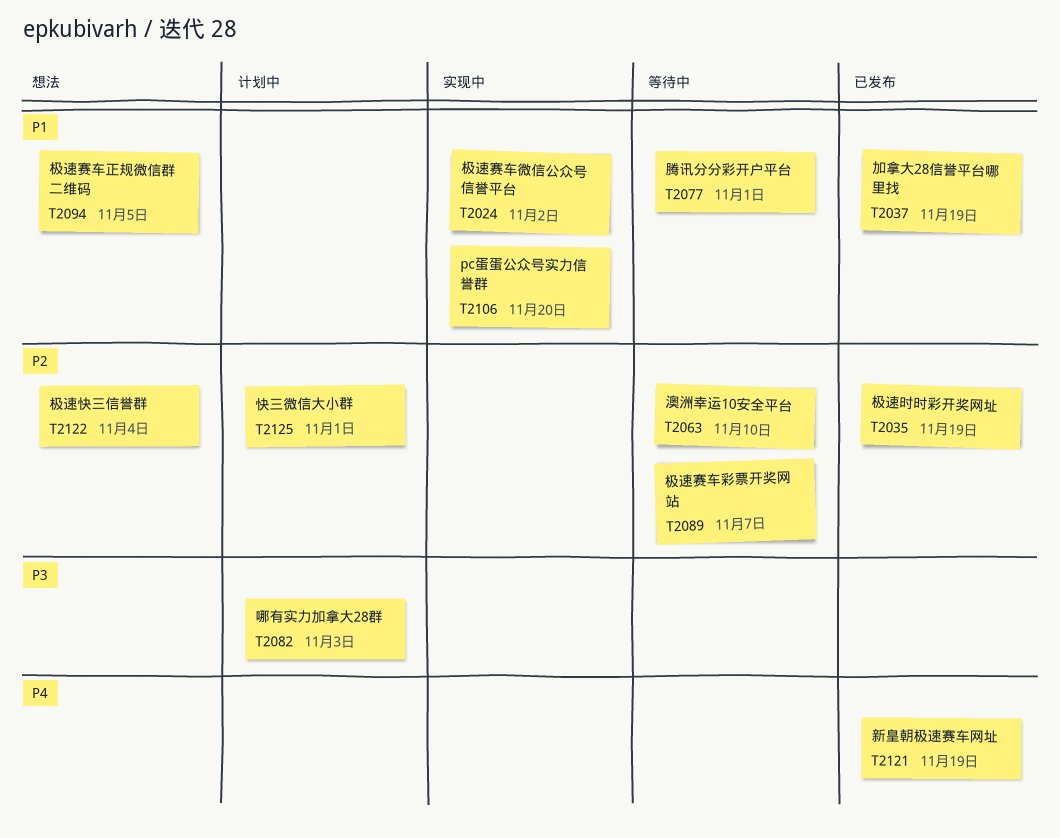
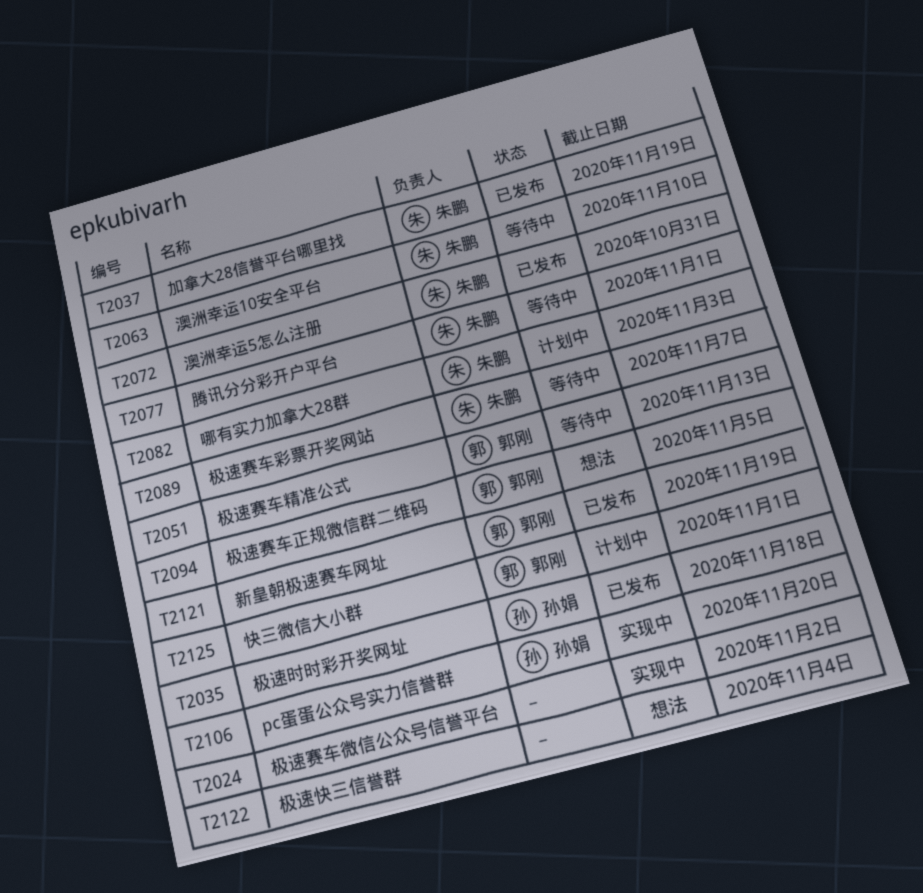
T2035, due: Nov 19 -> Nov 18
T2051: none -> present
T2072: none -> present

